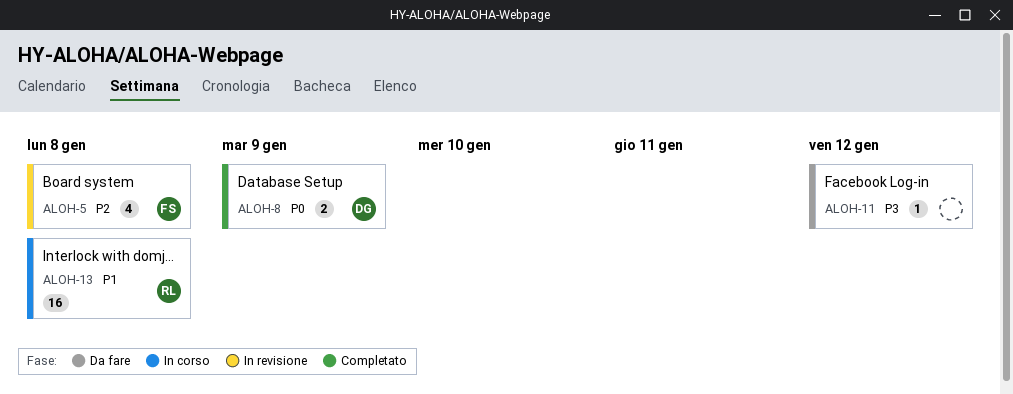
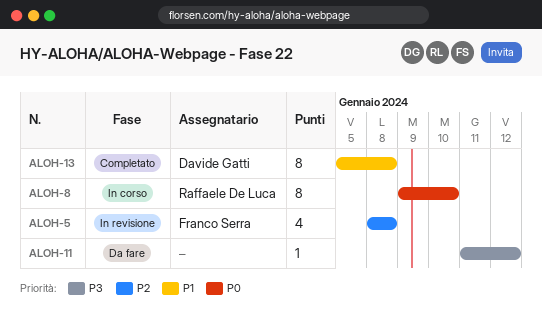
ALOH-8, status: Completato -> In corso
ALOH-8, owner: Davide Gatti -> Raffaele De Luca
ALOH-8, estimate: 2 -> 8
ALOH-8, due: Jan 9 -> Jan 10
ALOH-13, status: In corso -> Completato
ALOH-13, owner: Raffaele De Luca -> Davide Gatti
ALOH-13, estimate: 16 -> 8

